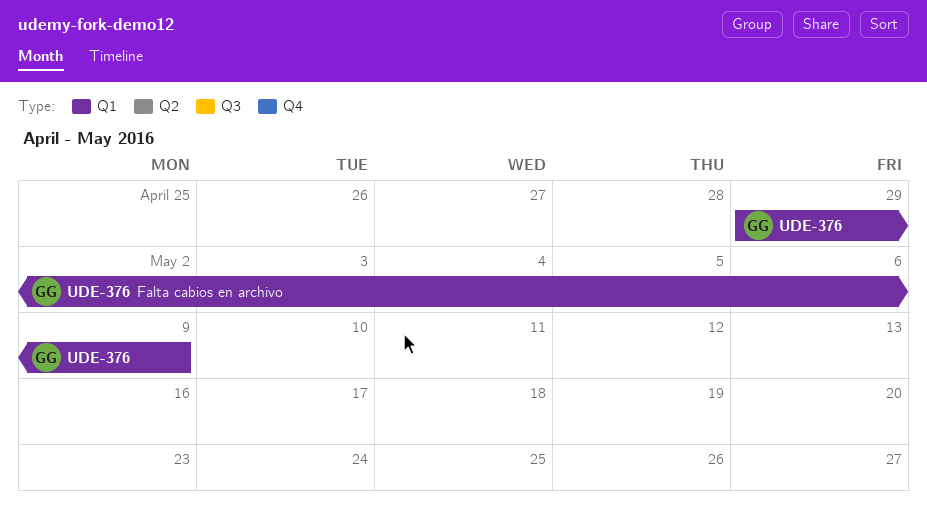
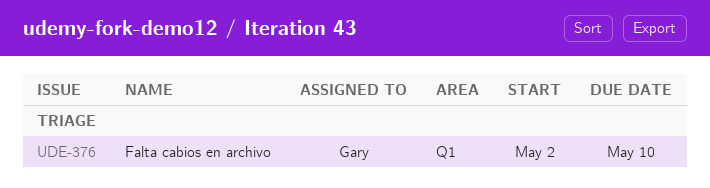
UDE-376, start: Apr 29 -> May 2
UDE-376, due: May 9 -> May 10

